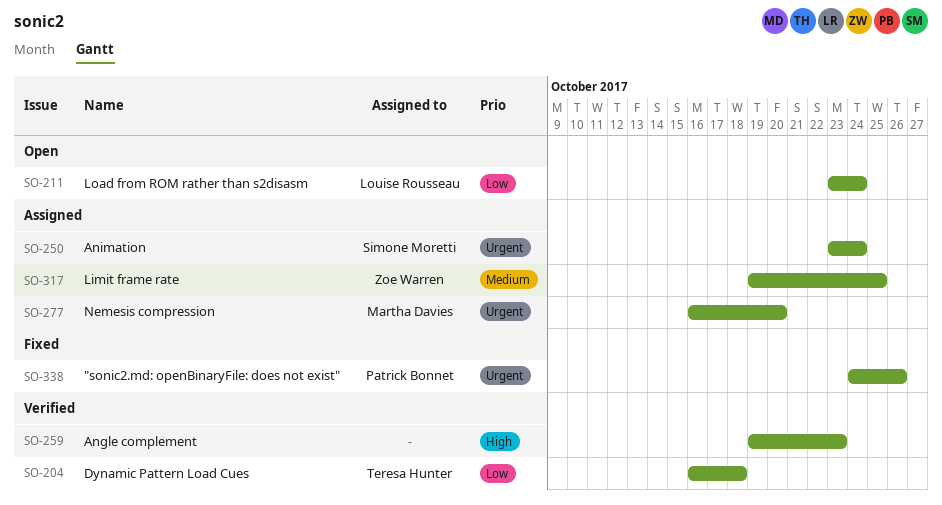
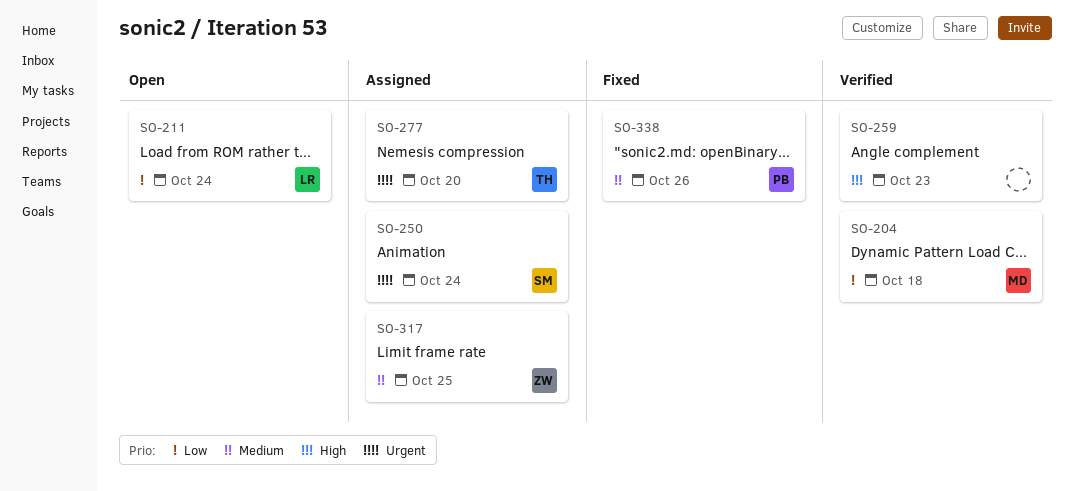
SO-204, owner: Teresa Hunter -> Martha Davies
SO-277, owner: Martha Davies -> Teresa Hunter
SO-338, priority: Urgent -> Medium

